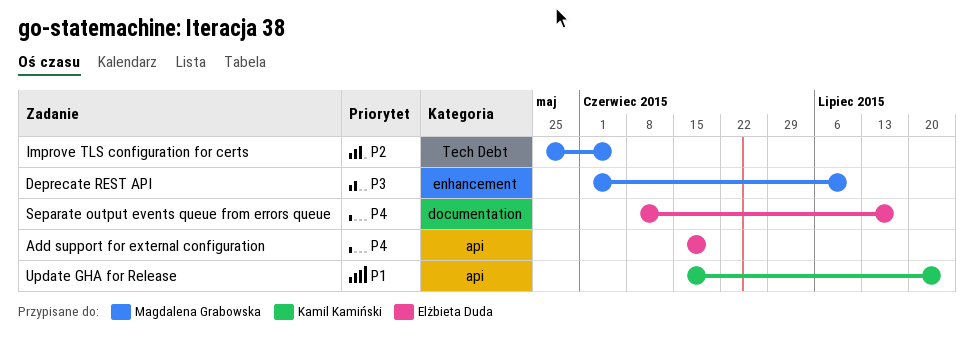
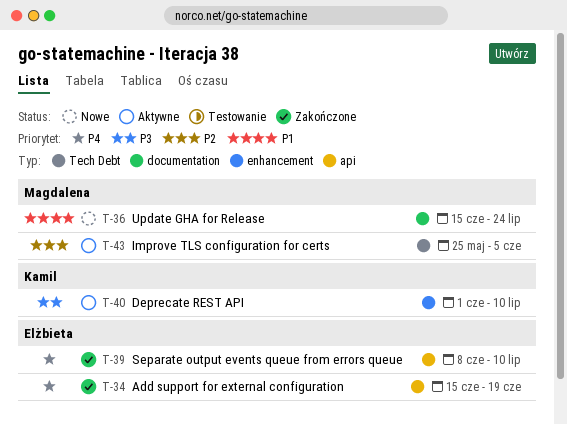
Deprecate REST API, owner: Magdalena Grabowska -> Kamil Kamiński
Separate output events queue from errors queue, label: documentation -> api
Separate output events queue from errors queue, due: Jul 17 -> Jul 10
Update GHA for Release, owner: Kamil Kamiński -> Magdalena Grabowska
Update GHA for Release, label: api -> documentation

